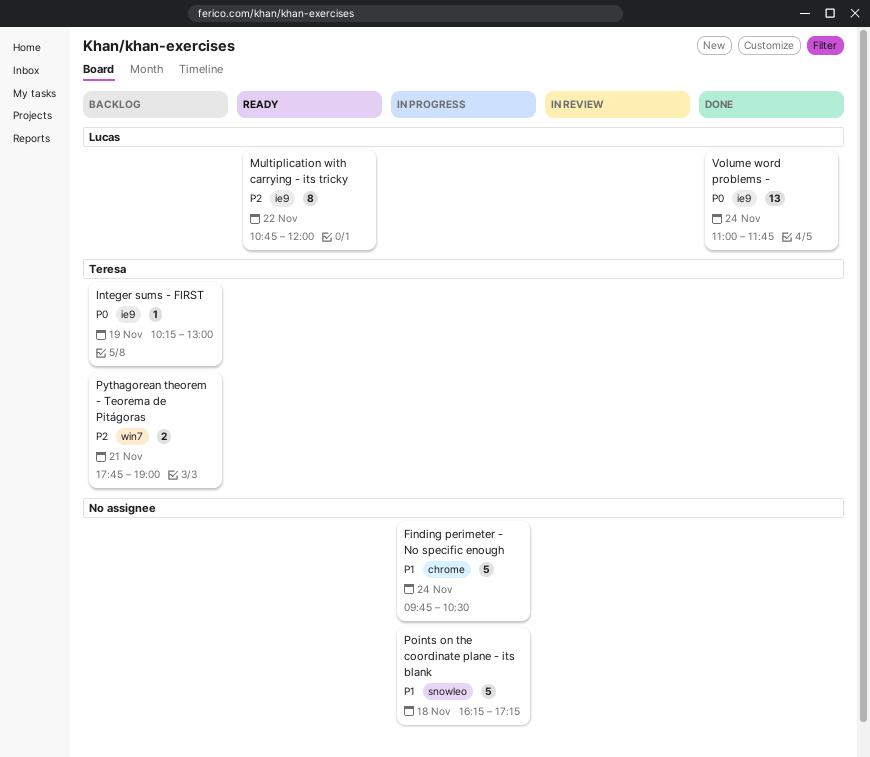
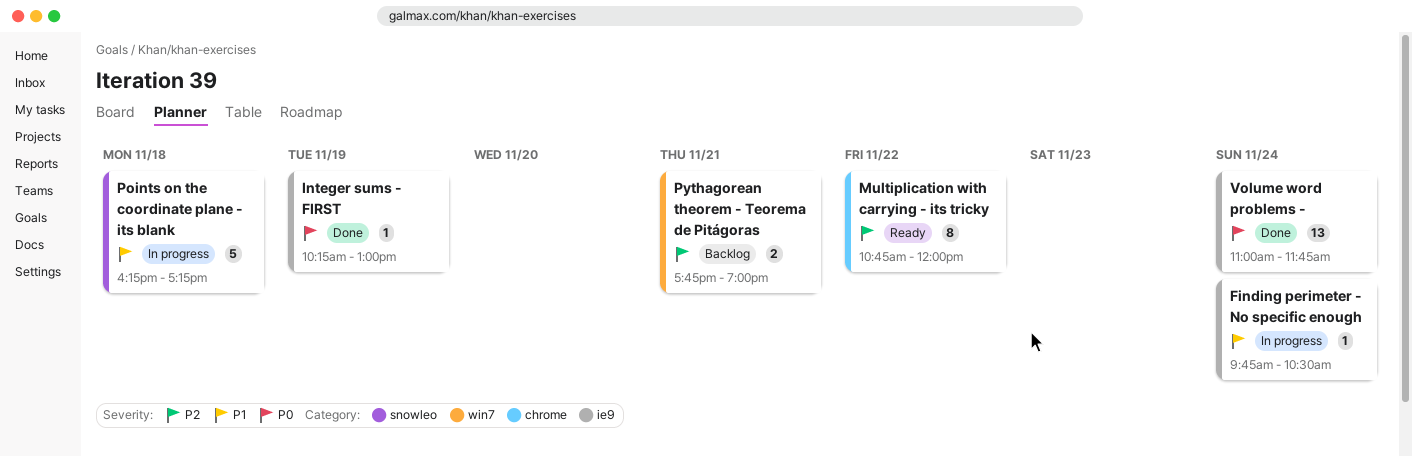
Finding perimeter - No specific enough, label: chrome -> ie9
Finding perimeter - No specific enough, estimate: 5 -> 1
Integer sums - FIRST, status: Backlog -> Done
Multiplication with carrying - its tricky, label: ie9 -> chrome

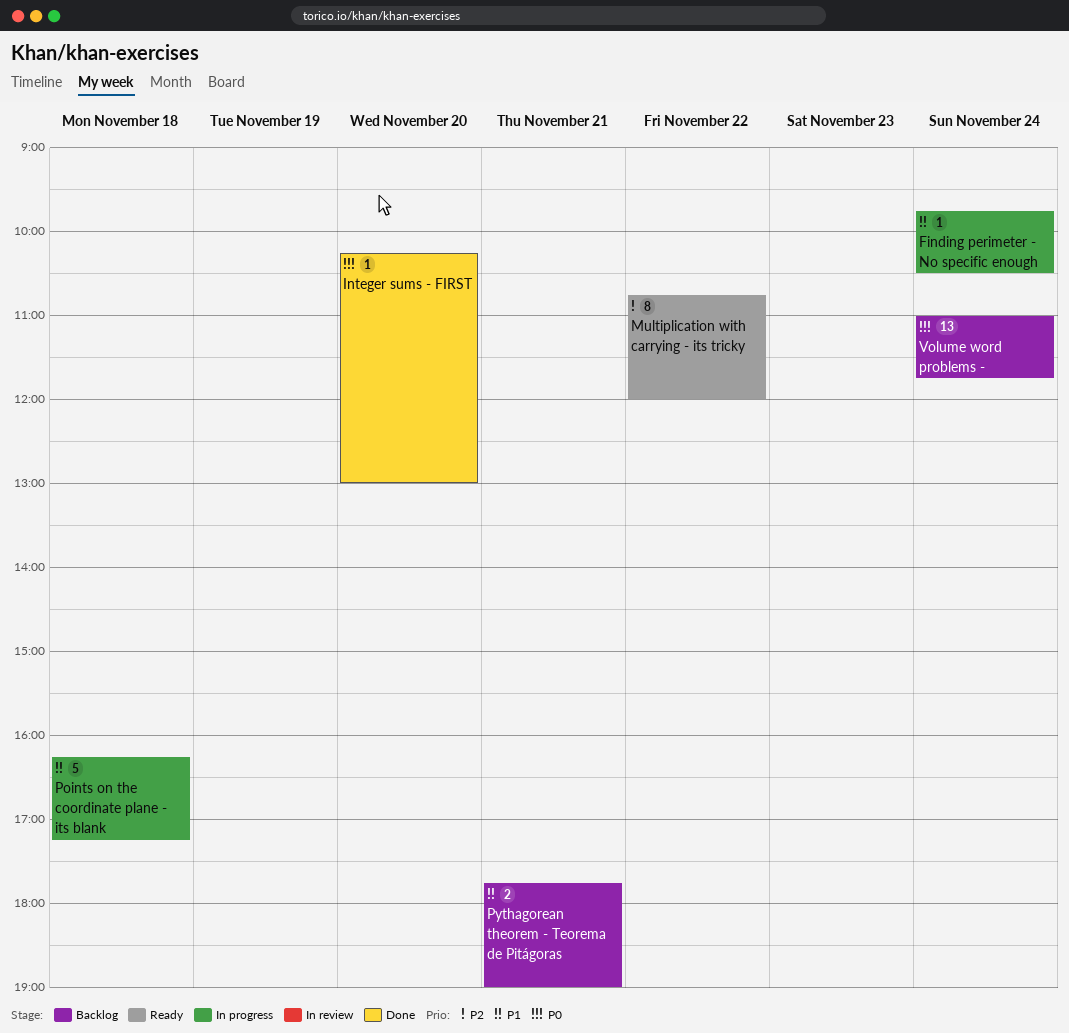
Integer sums - FIRST, day: Nov 19 -> Nov 20
Pythagorean theorem - Teorema de Pitágoras, priority: P2 -> P1
Volume word problems -, status: Done -> Backlog

